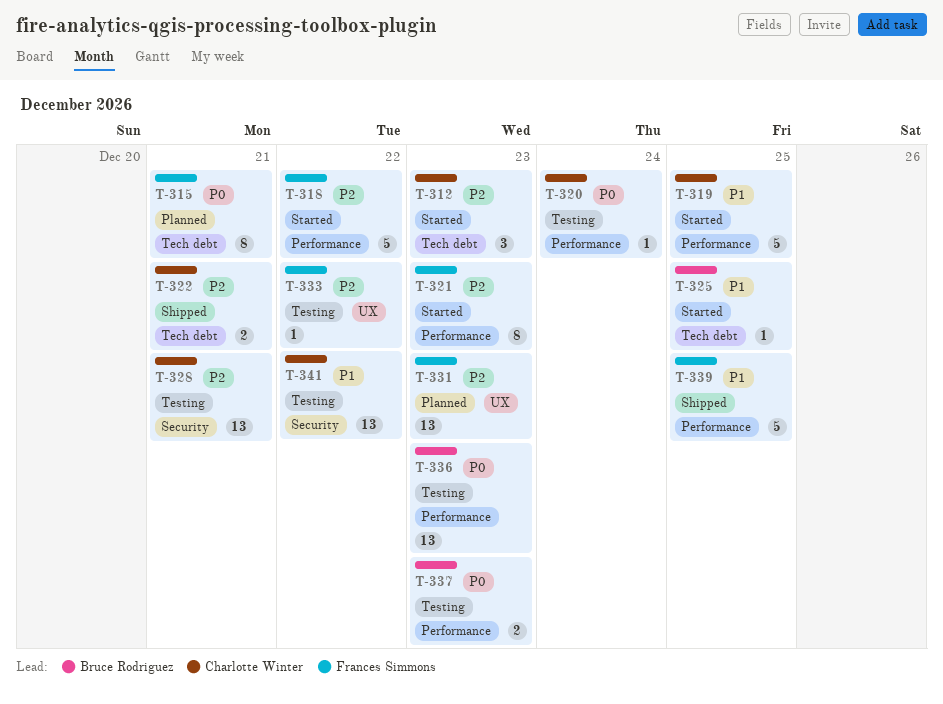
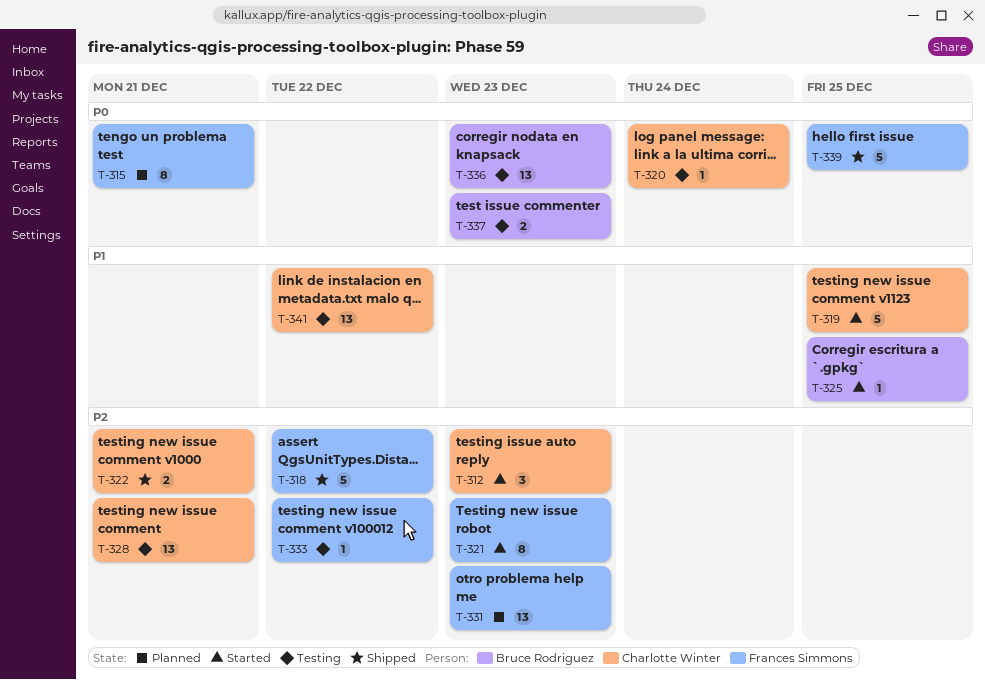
T-318, status: Started -> Shipped
T-339, priority: P1 -> P0

